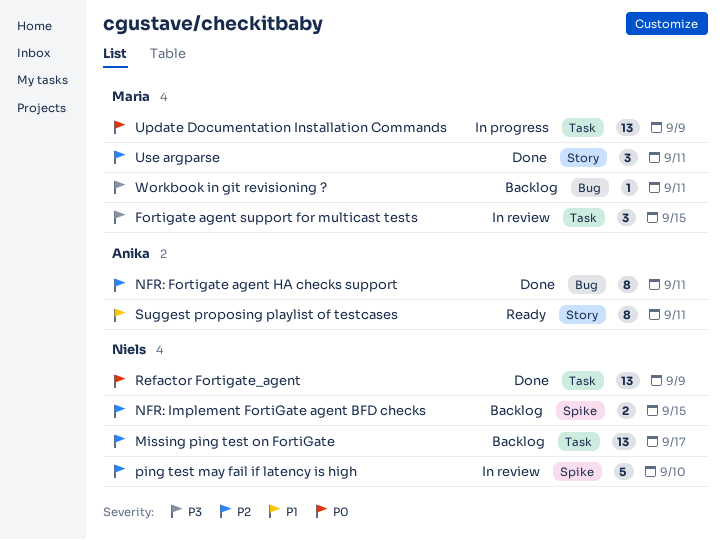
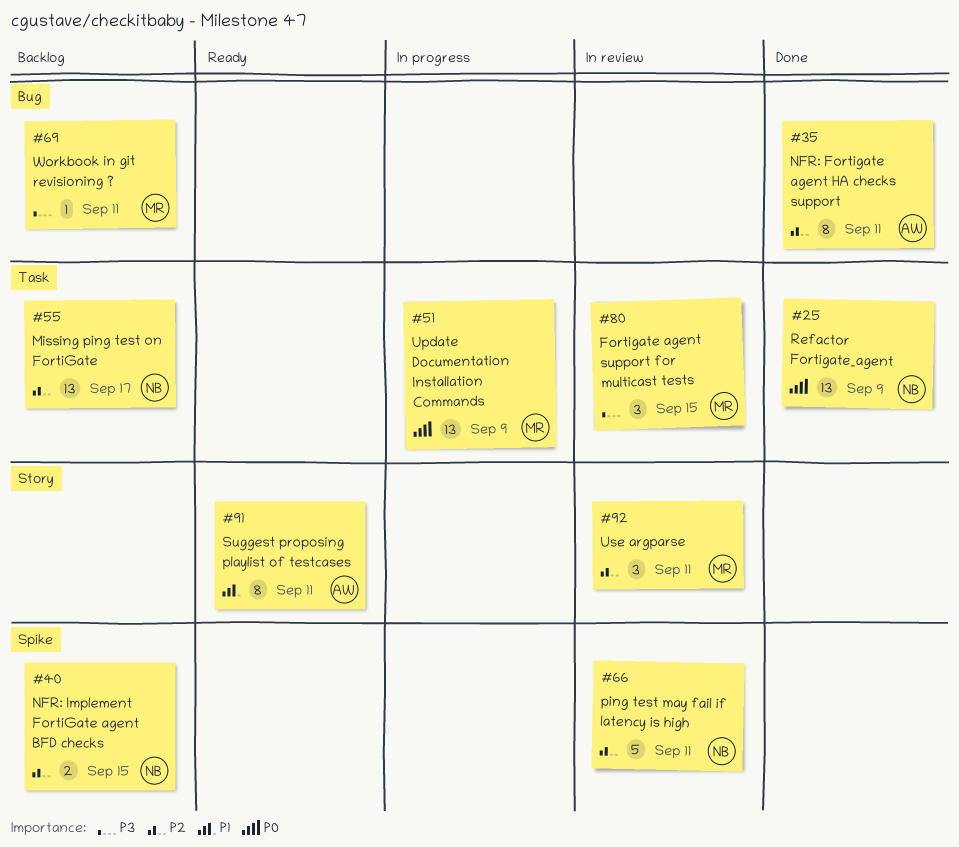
ping test may fail if latency is high, due: Sep 10 -> Sep 11
Use argparse, status: Done -> In review

